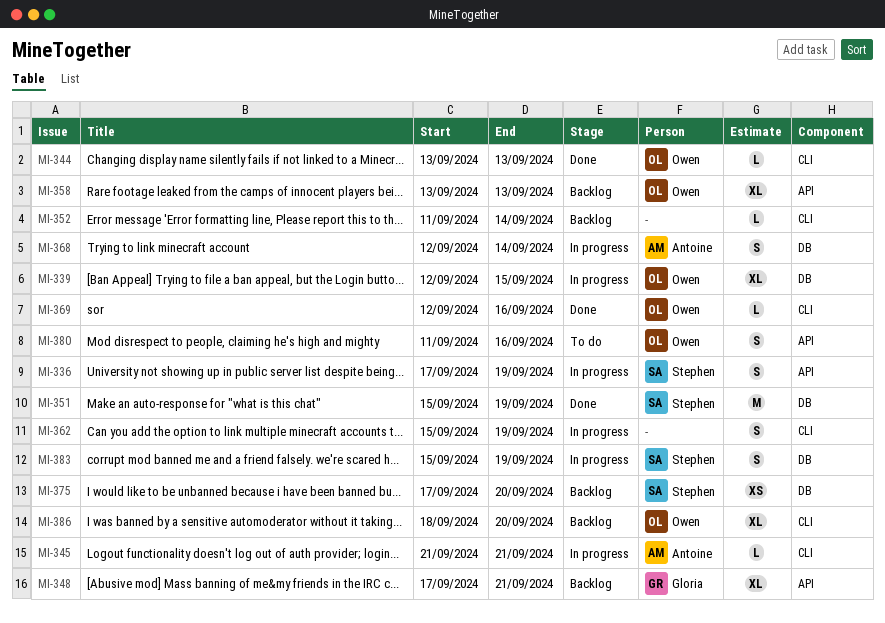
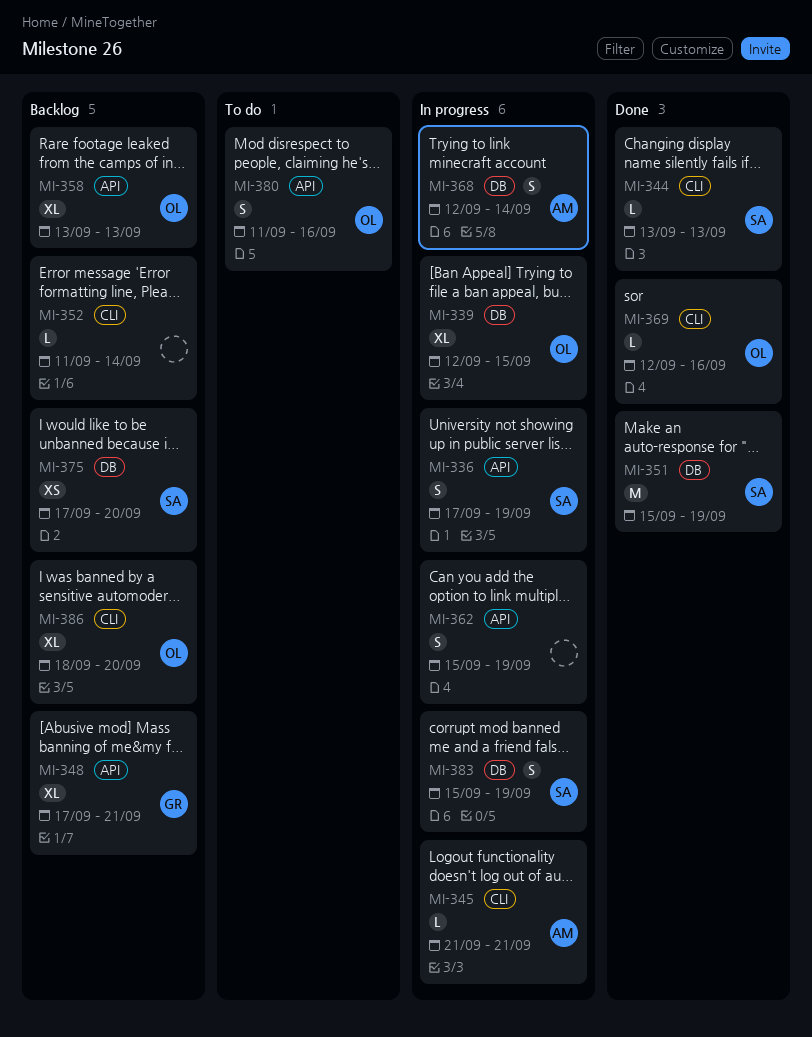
MI-344, owner: Owen -> Stephen
MI-362, label: CLI -> API

